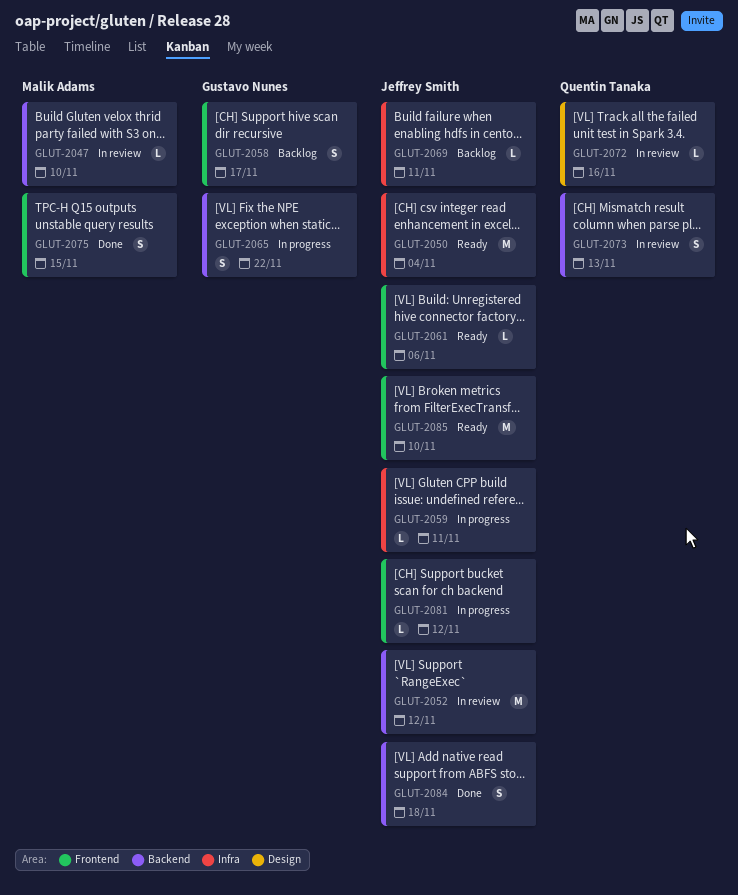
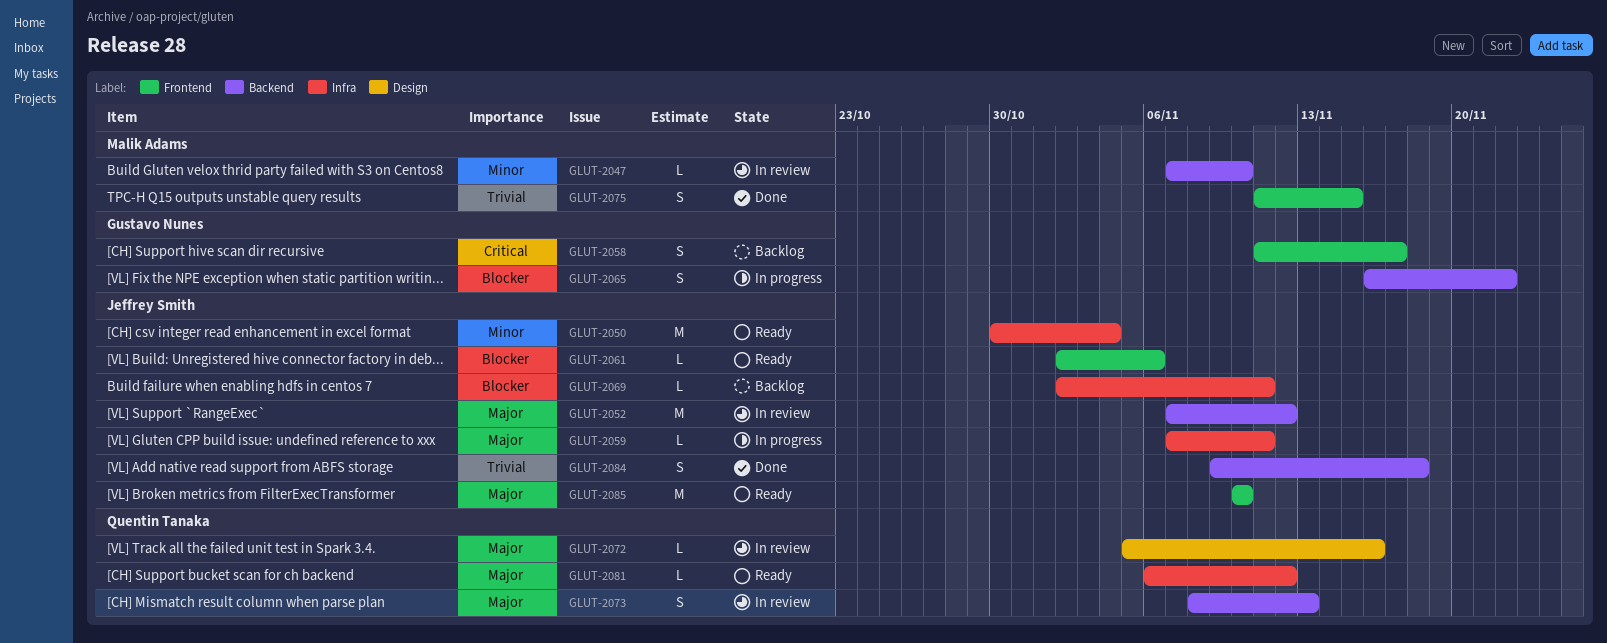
GLUT-2081, status: In progress -> Ready
GLUT-2081, owner: Jeffrey Smith -> Quentin Tanaka
GLUT-2081, label: Frontend -> Infra

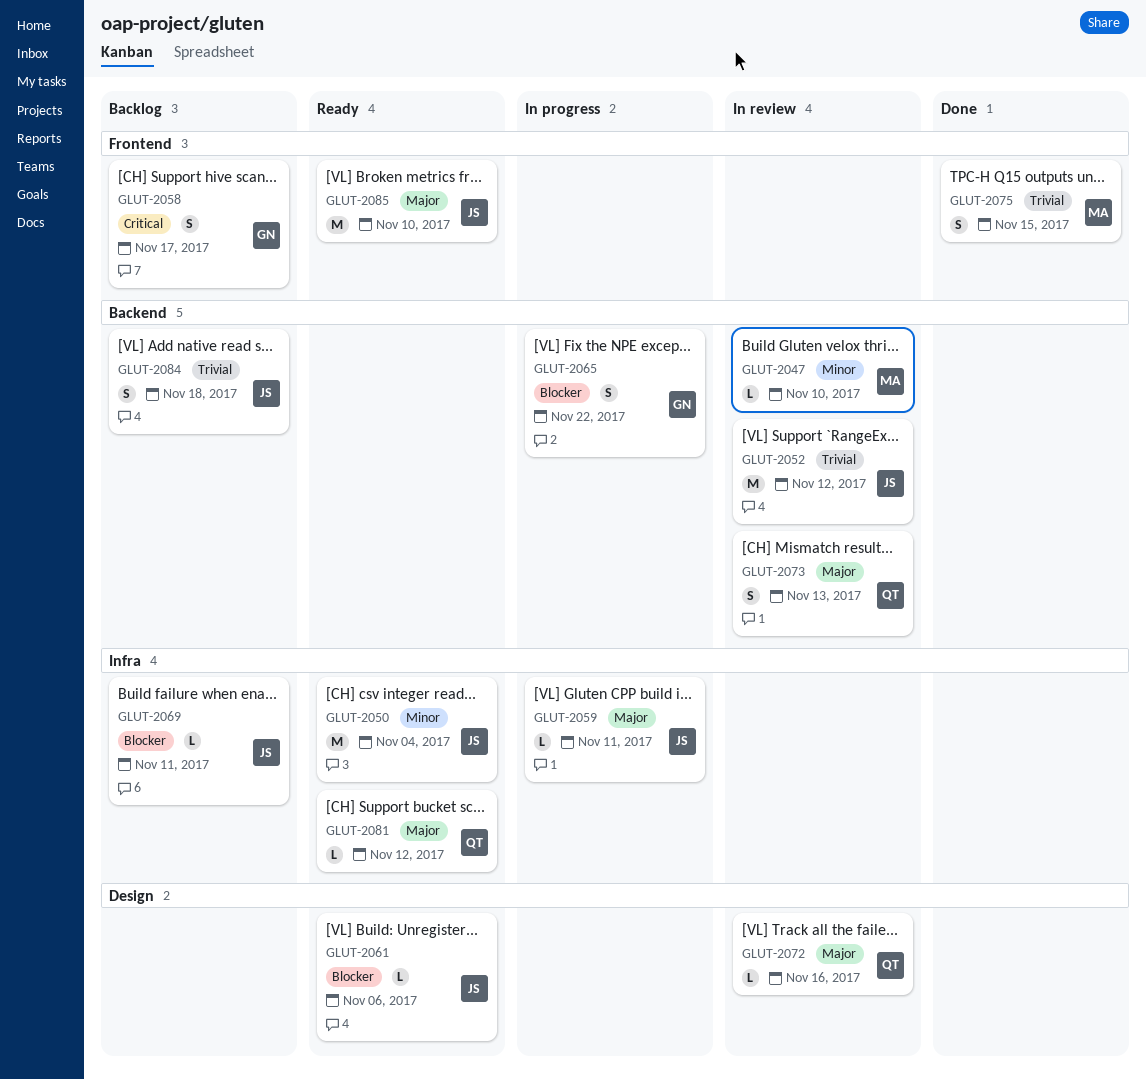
GLUT-2052, priority: Major -> Trivial
GLUT-2061, label: Frontend -> Design
GLUT-2084, status: Done -> Backlog

